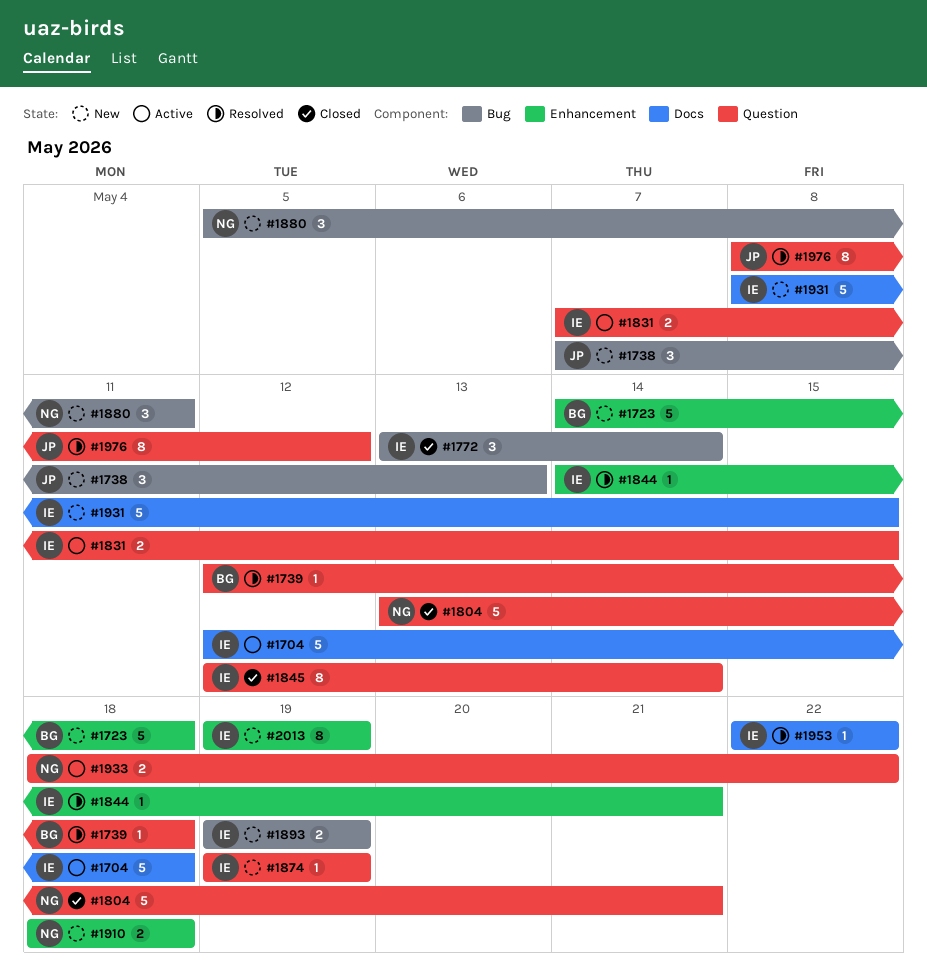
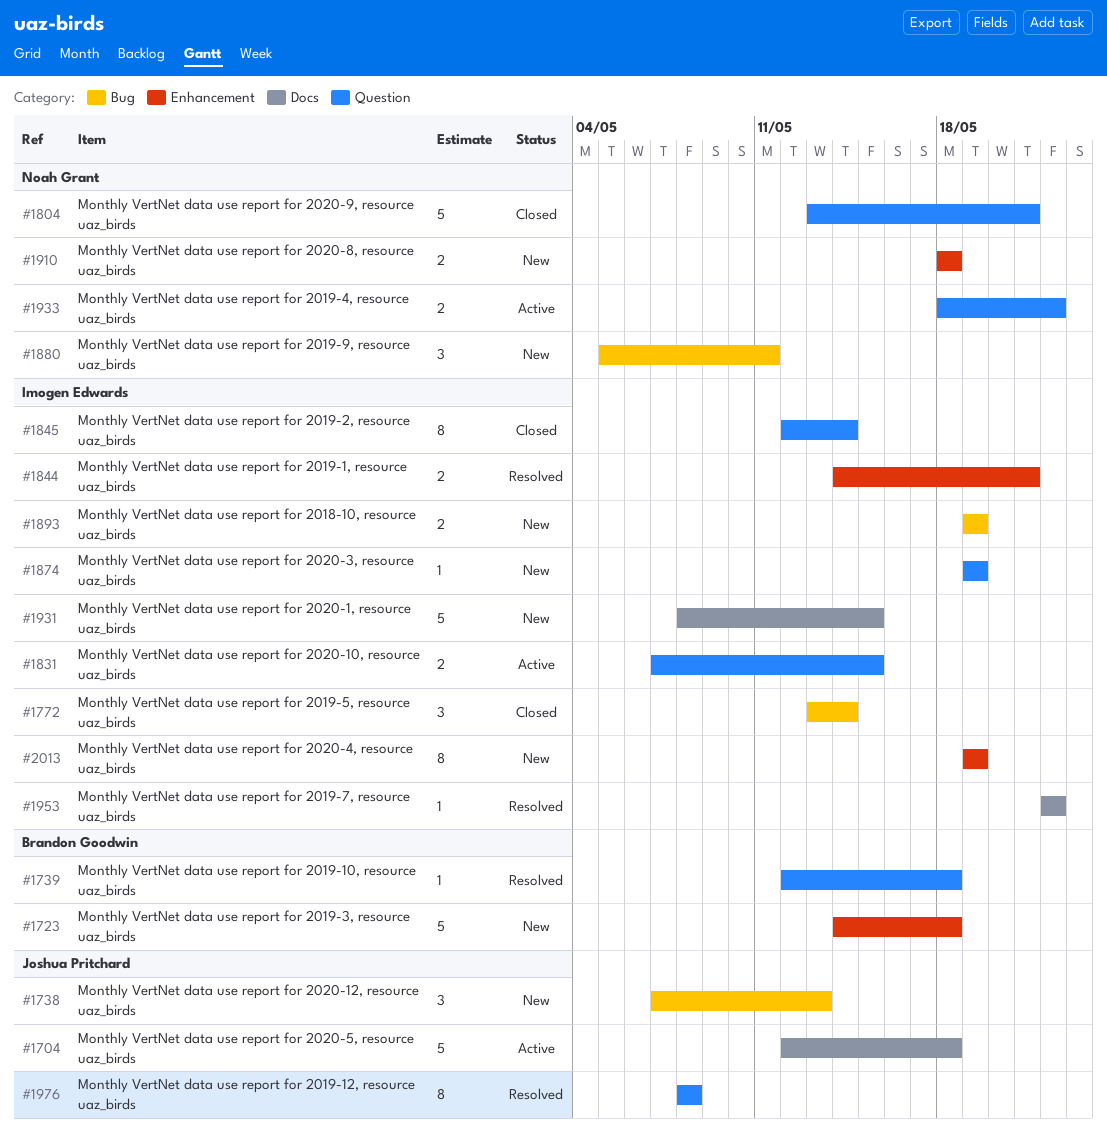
#1704, owner: Imogen Edwards -> Joshua Pritchard
#1844, estimate: 1 -> 2
#1976, due: May 12 -> May 8

